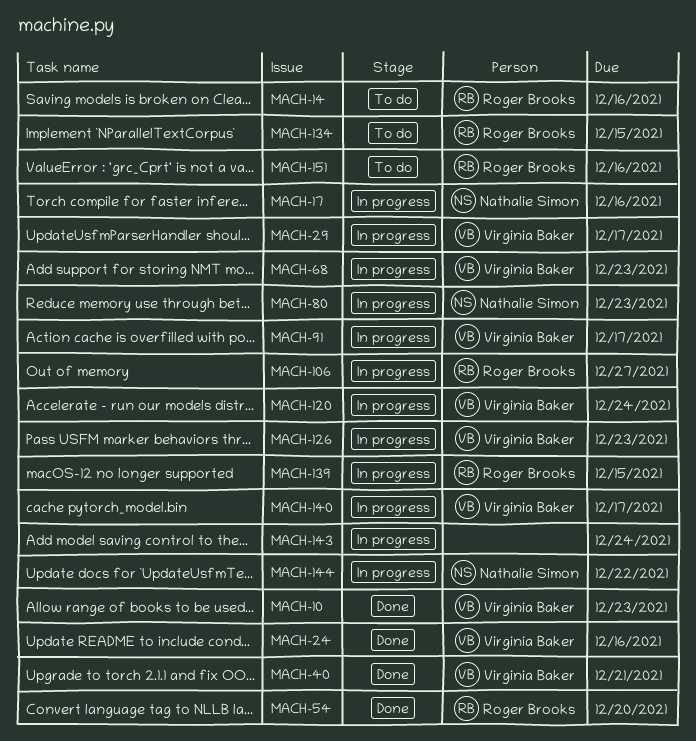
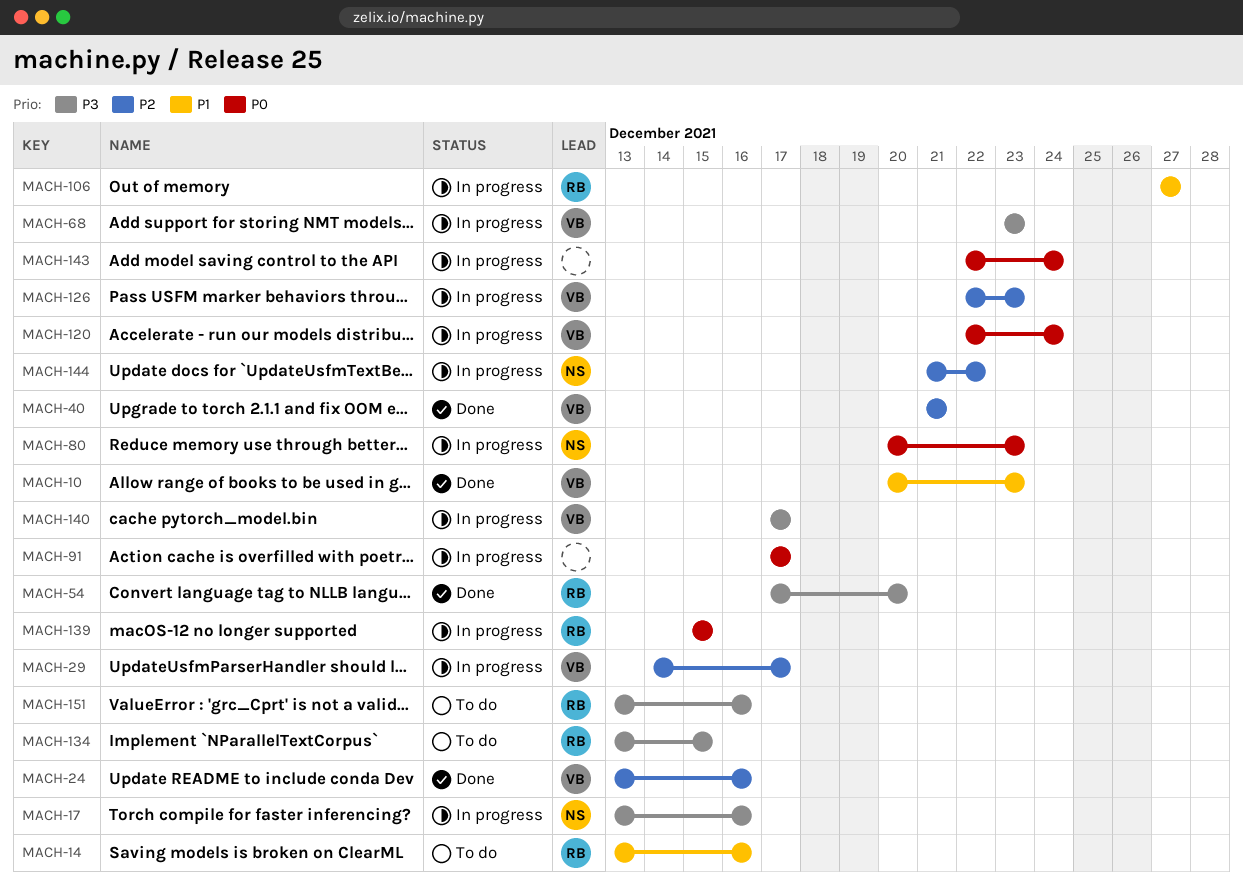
MACH-91, owner: Virginia Baker -> none

